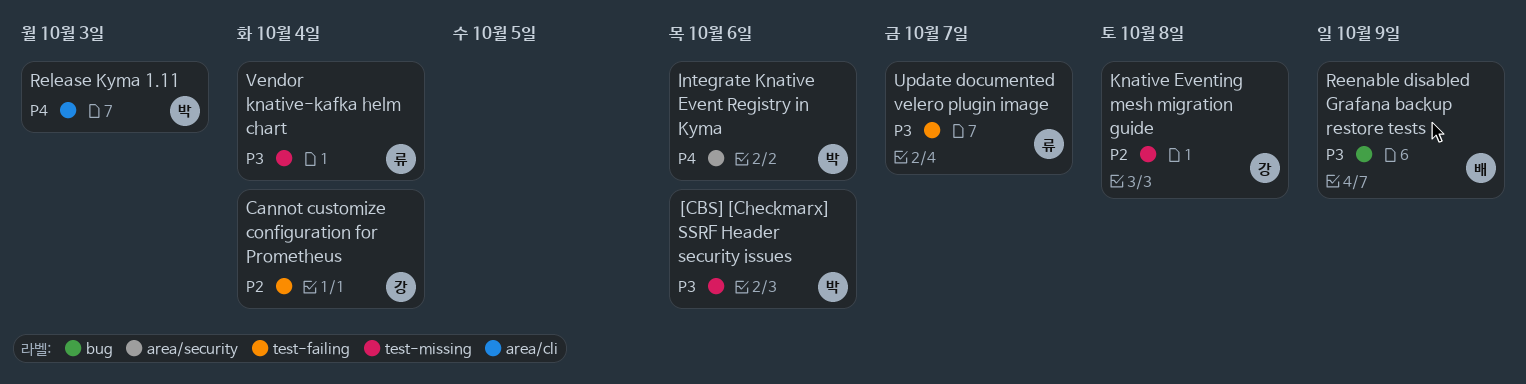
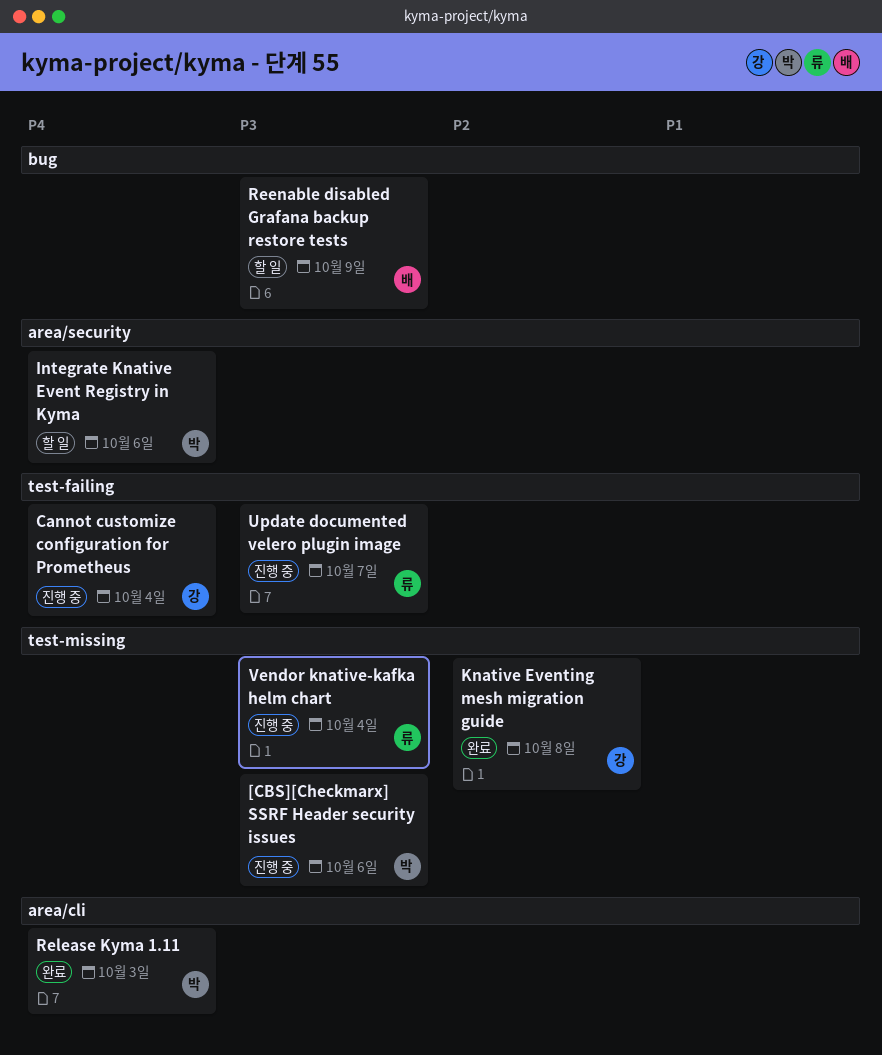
Cannot customize configuration for Prometheus, priority: P2 -> P4

